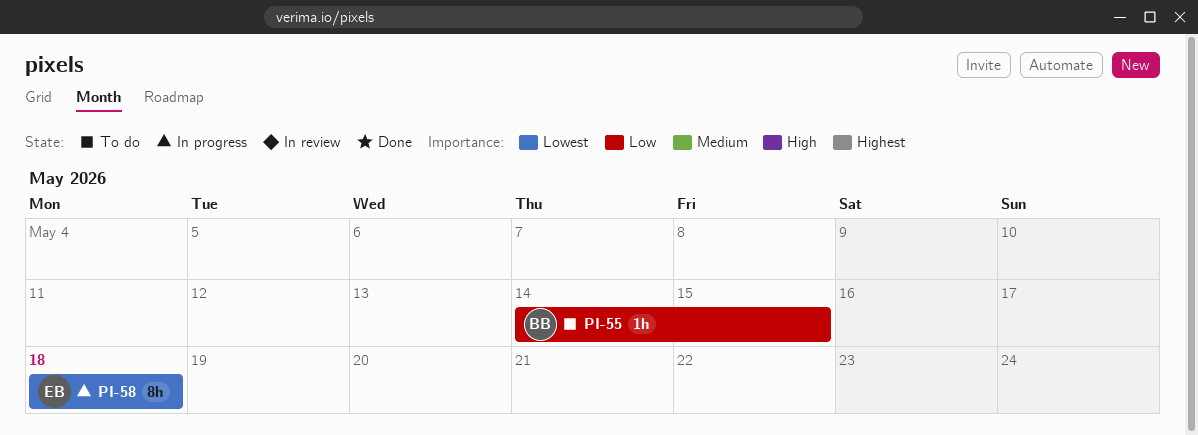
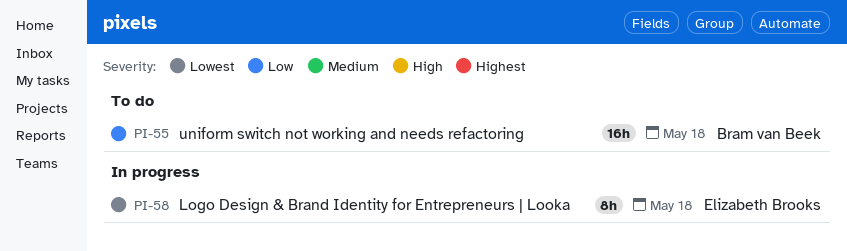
PI-55, estimate: 1h -> 16h
PI-55, due: May 15 -> May 18

